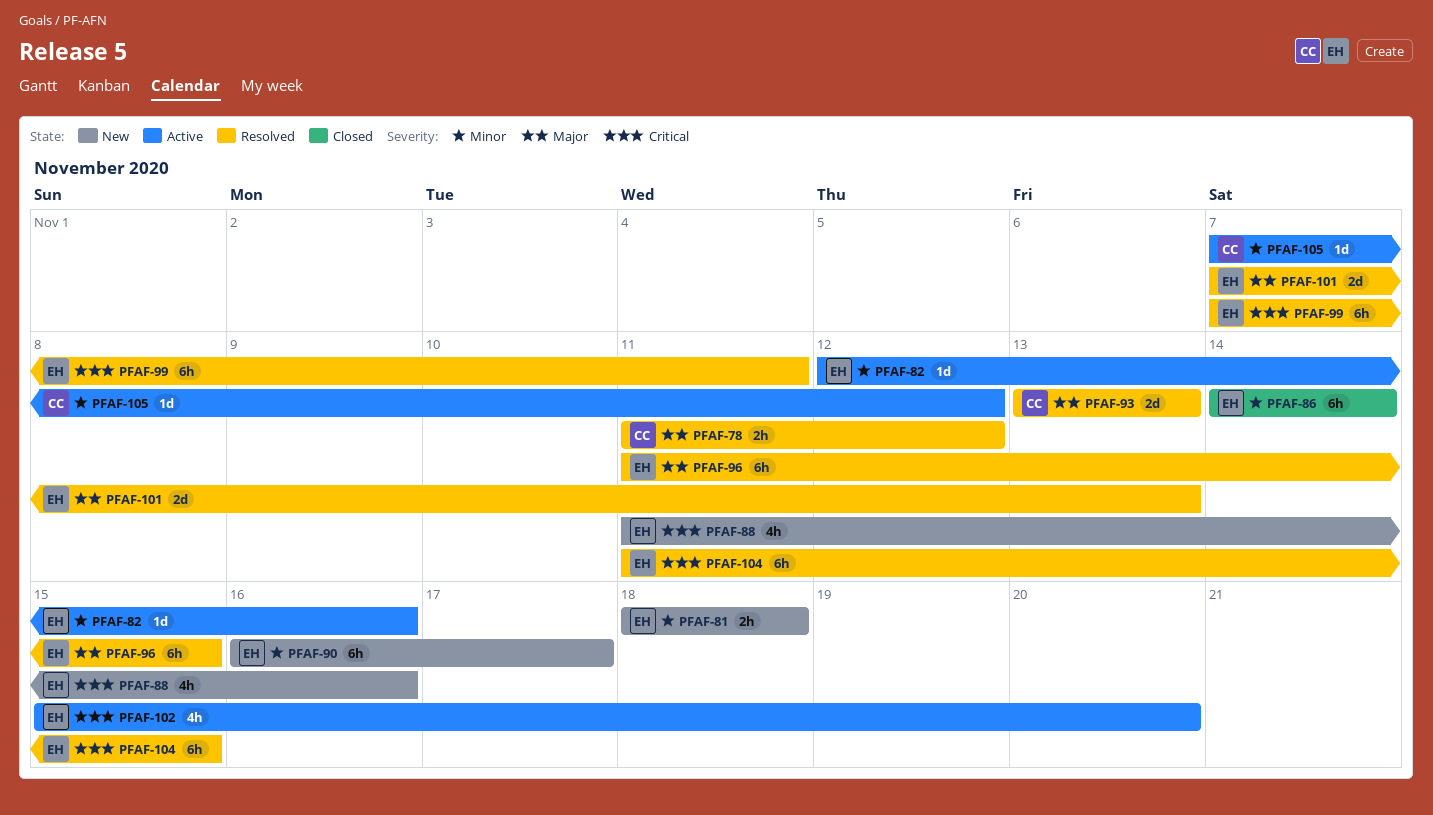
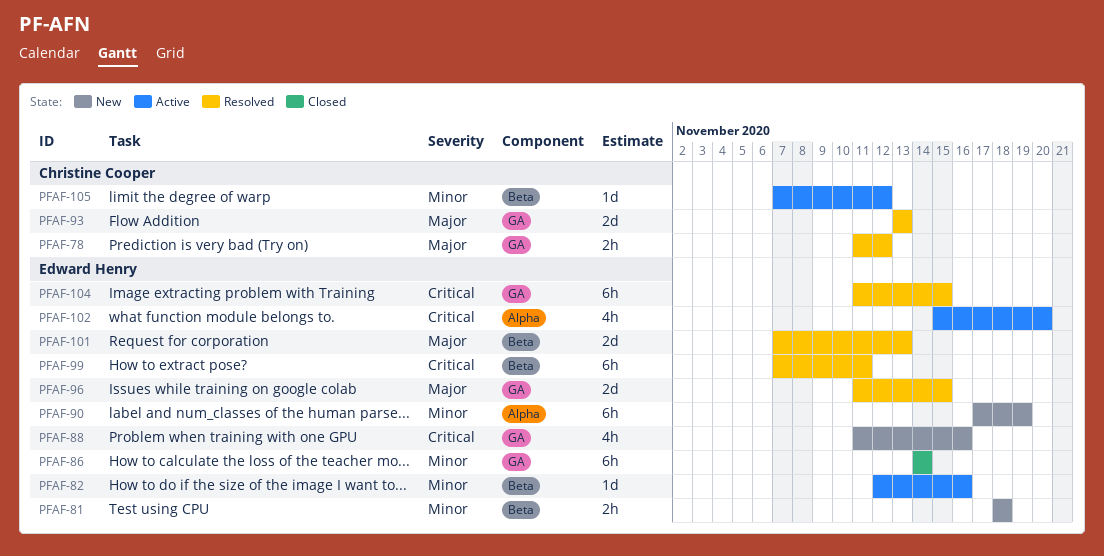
PFAF-90, start: Nov 16 -> Nov 17
PFAF-90, due: Nov 17 -> Nov 19
PFAF-96, estimate: 6h -> 2d

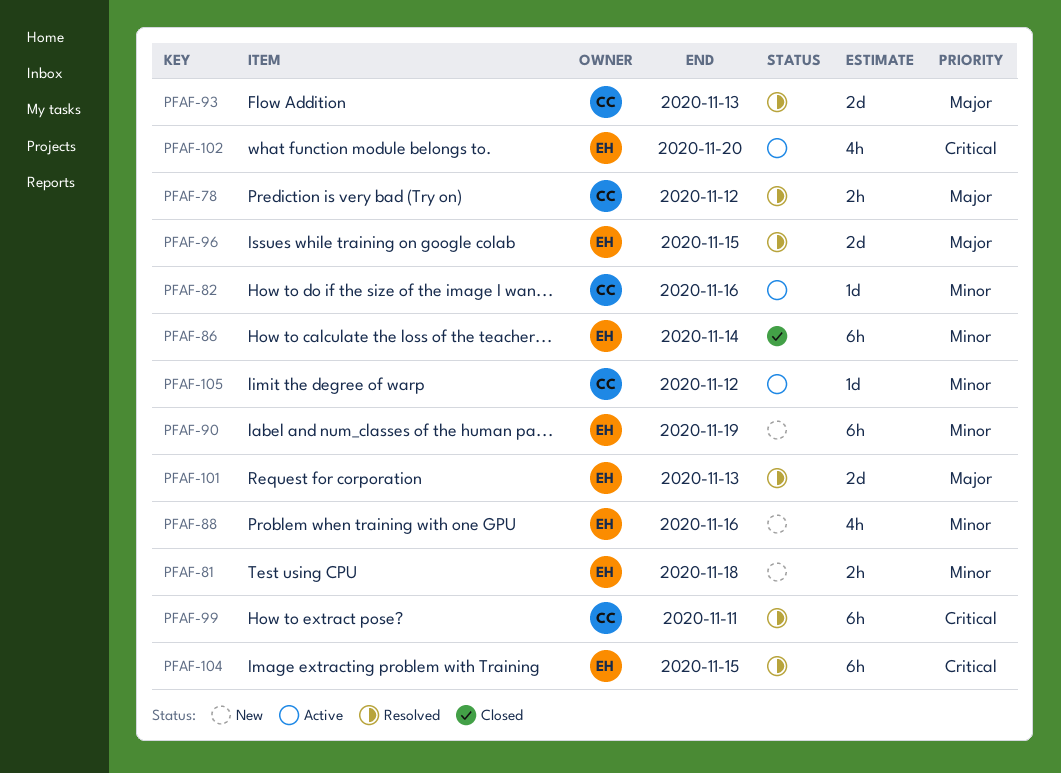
PFAF-82, owner: Edward Henry -> Christine Cooper
PFAF-88, priority: Critical -> Minor
PFAF-99, owner: Edward Henry -> Christine Cooper

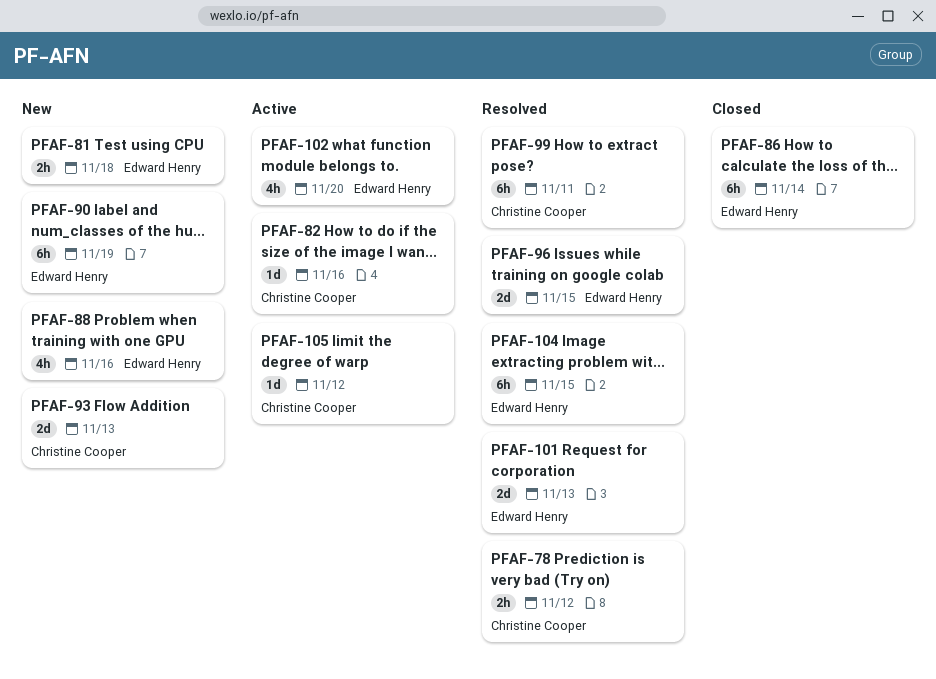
PFAF-93, status: Resolved -> New

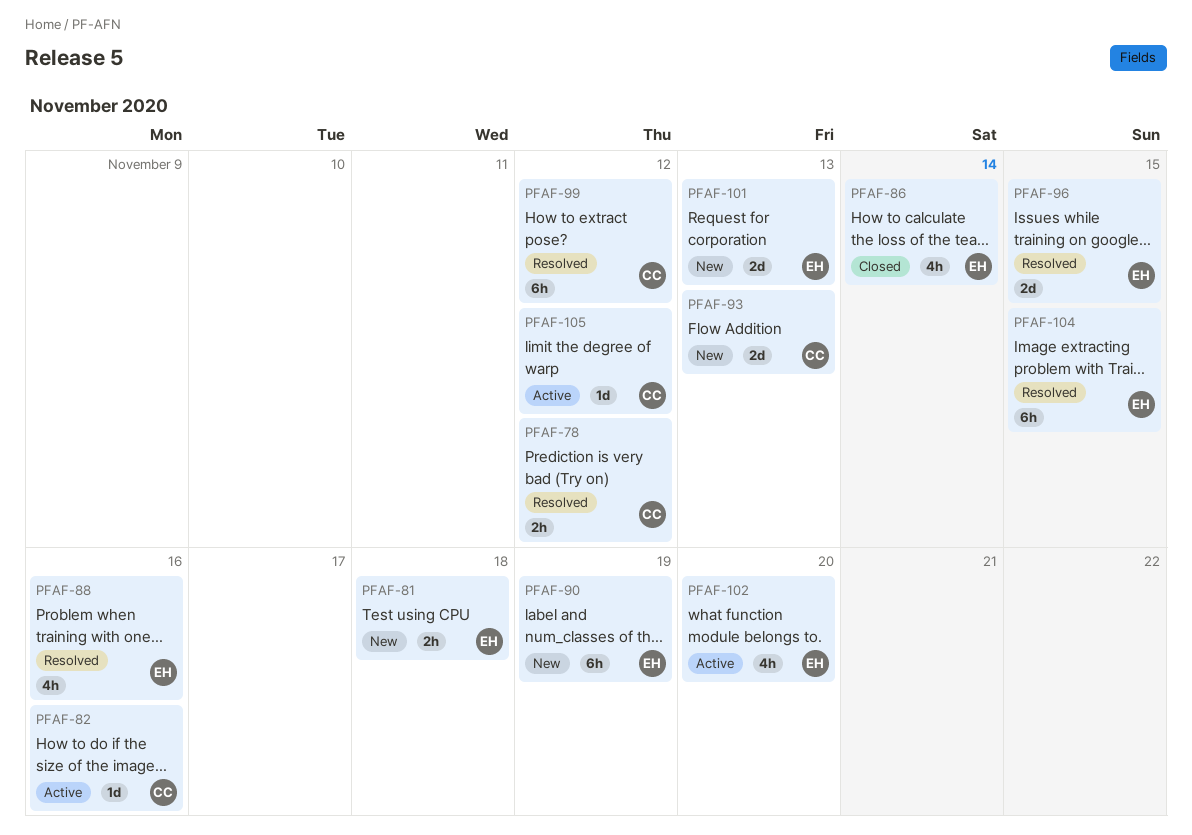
PFAF-86, estimate: 6h -> 4h
PFAF-88, status: New -> Resolved
PFAF-99, due: Nov 11 -> Nov 12
PFAF-101, status: Resolved -> New

